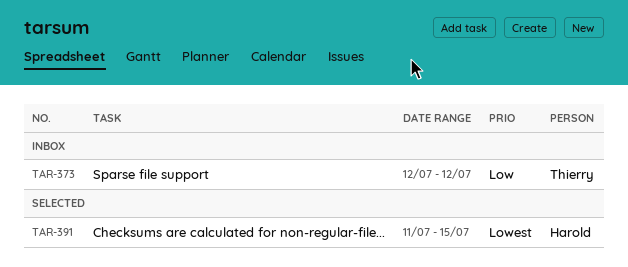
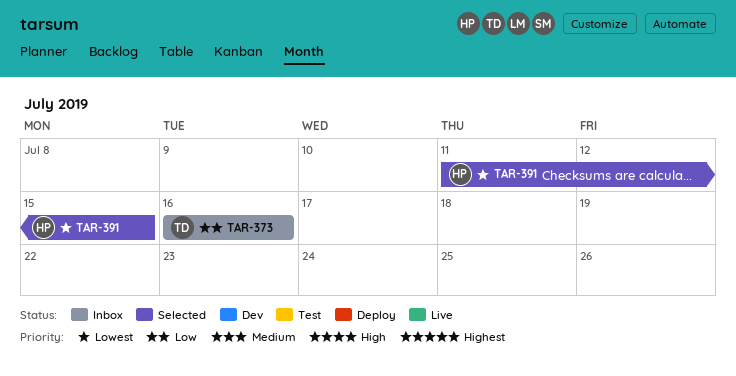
TAR-373, start: Jul 12 -> Jul 16
TAR-373, due: Jul 12 -> Jul 16

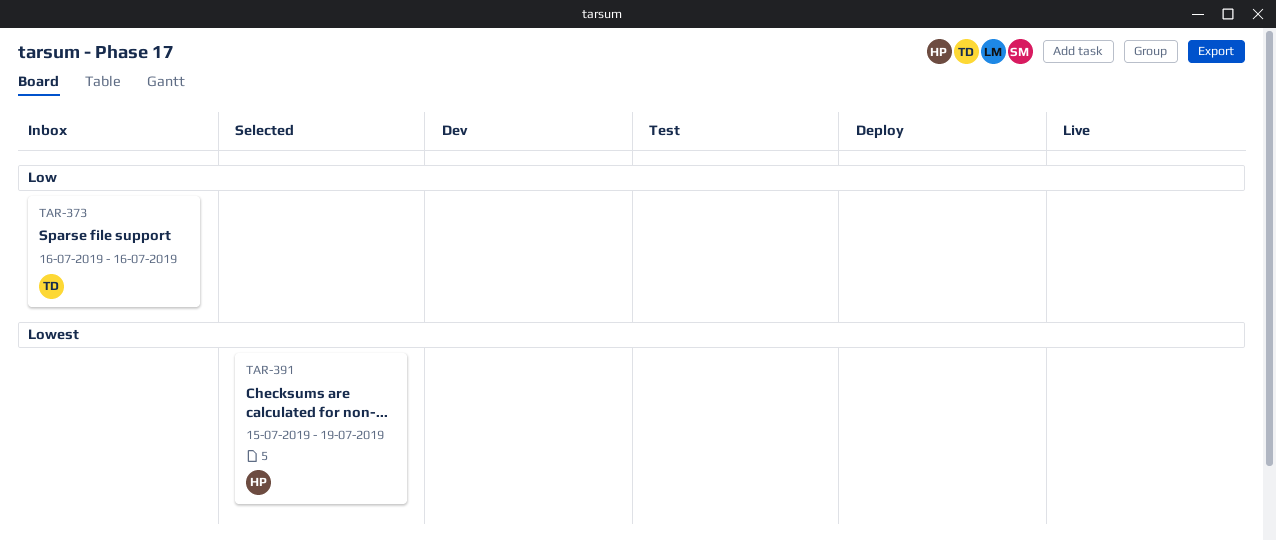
TAR-391, start: Jul 11 -> Jul 15
TAR-391, due: Jul 15 -> Jul 19

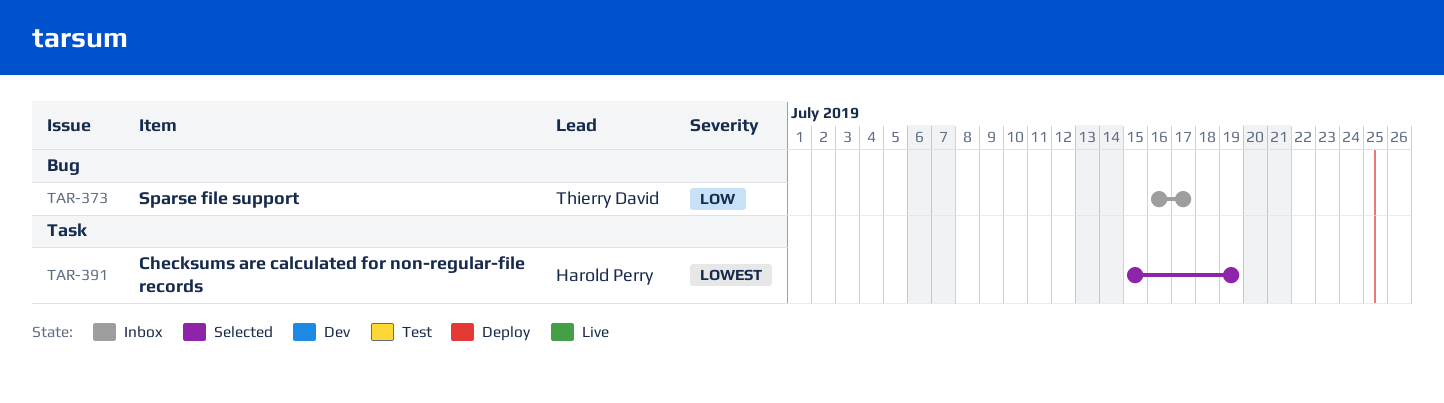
TAR-373, due: Jul 16 -> Jul 17

